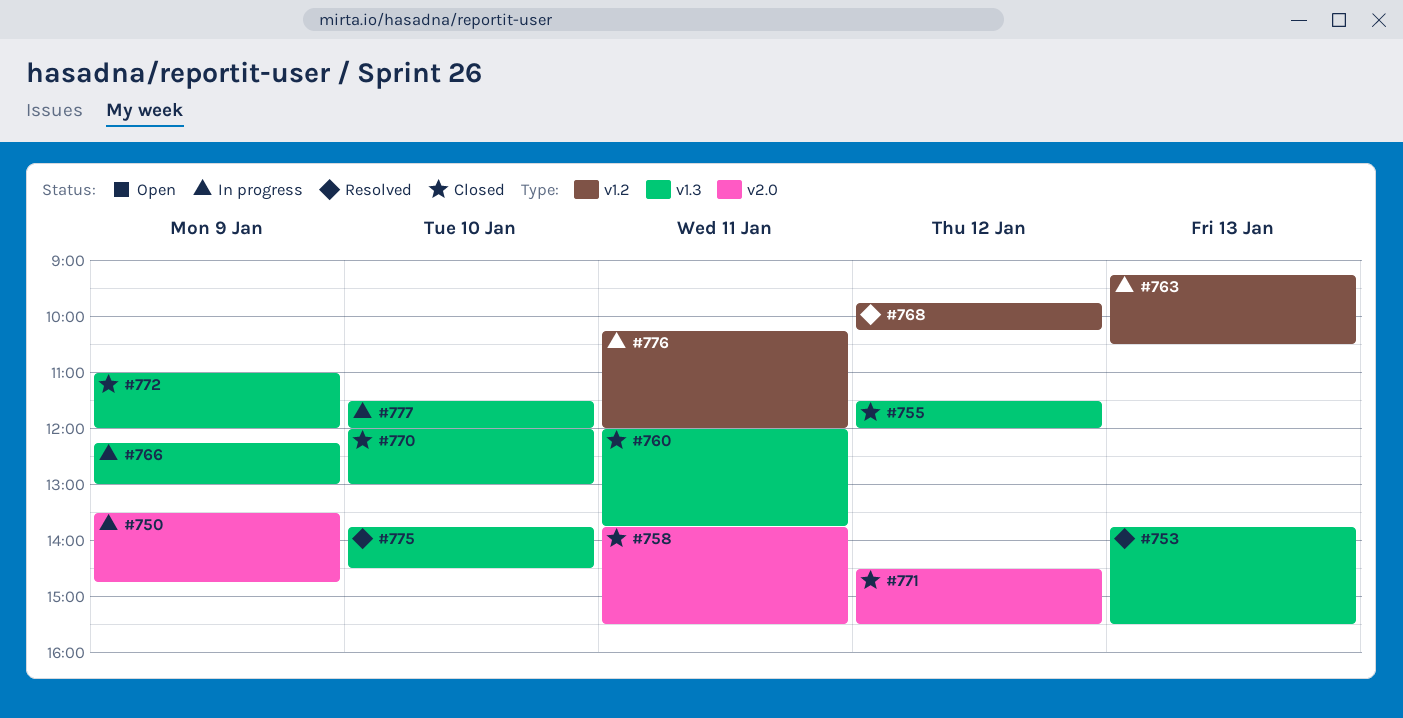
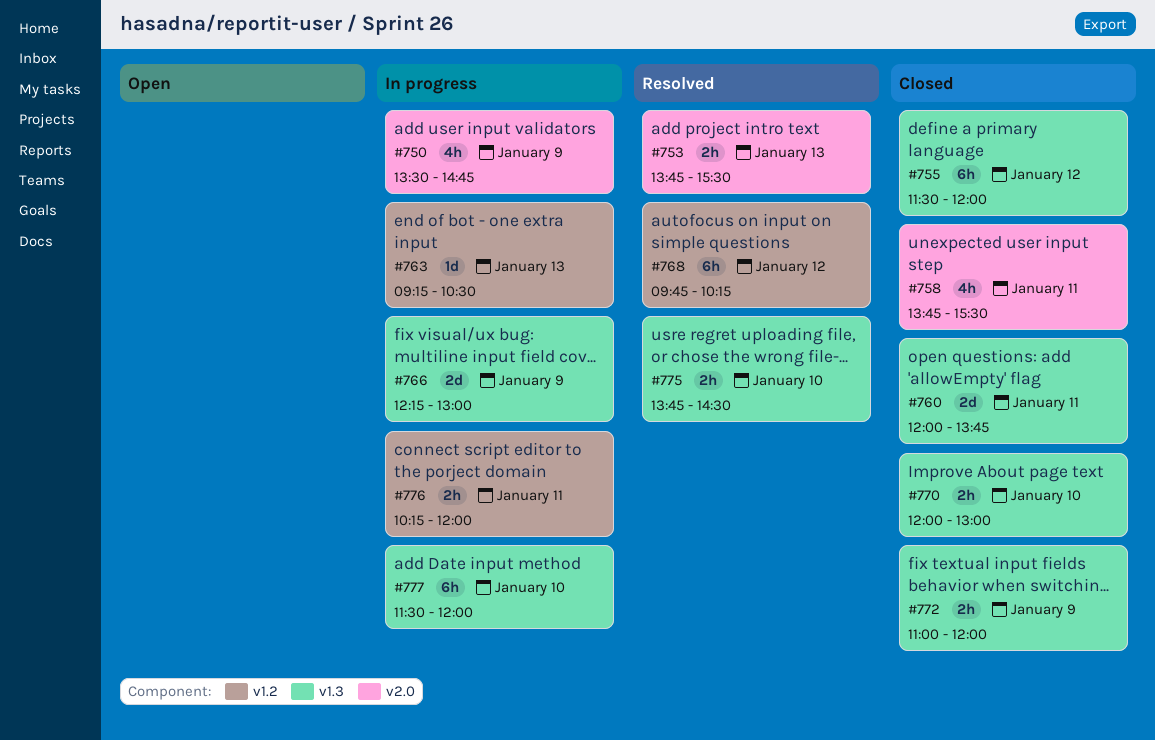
#753, label: v1.3 -> v2.0
#771: present -> none

